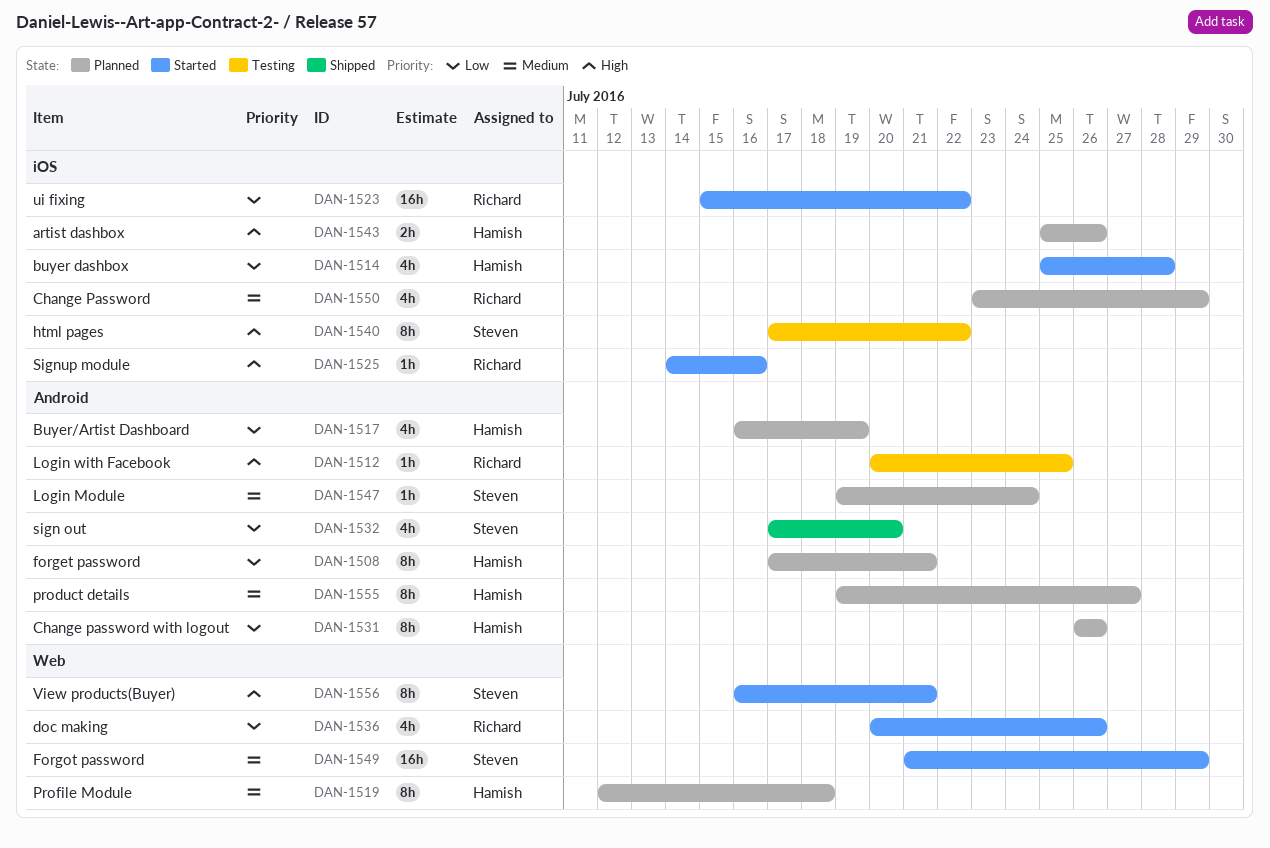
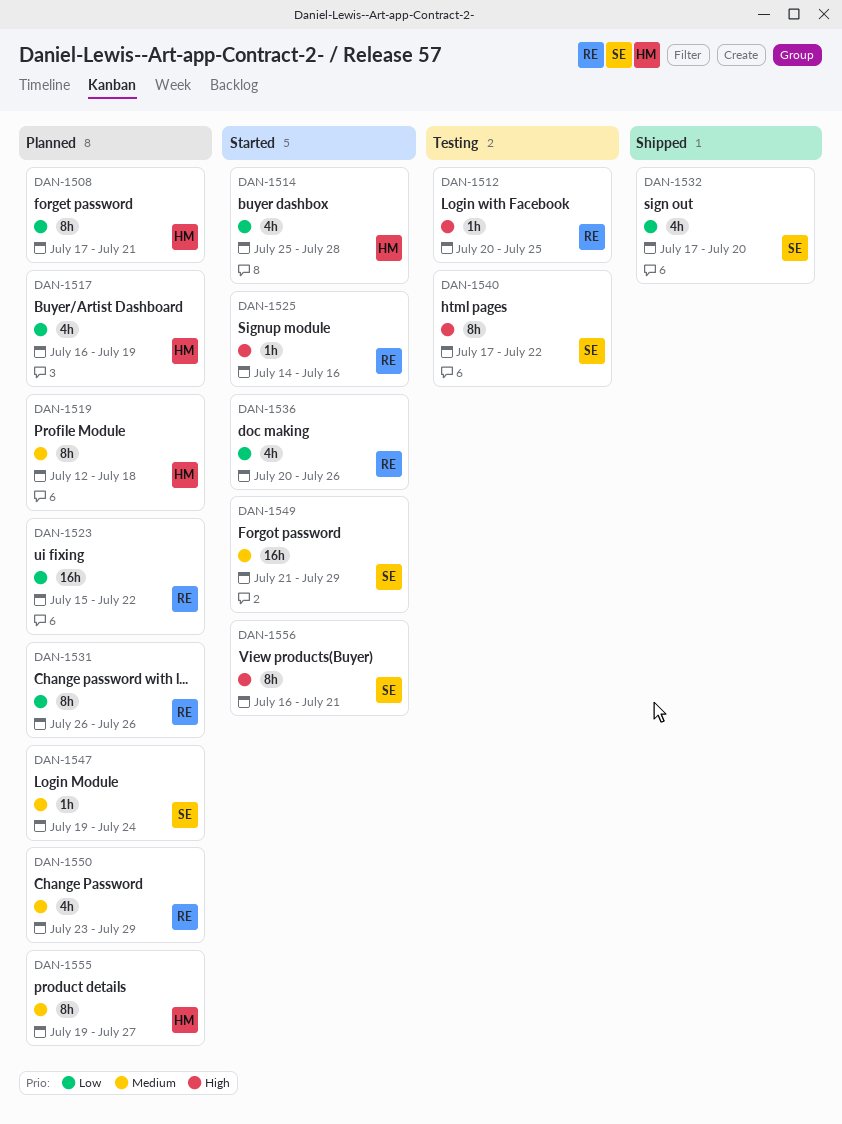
DAN-1523, status: Started -> Planned
DAN-1531, owner: Hamish -> Richard
DAN-1543: present -> none

